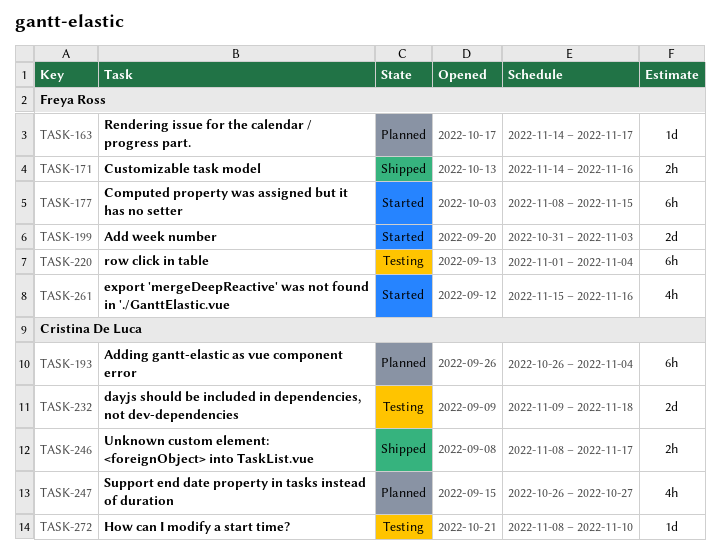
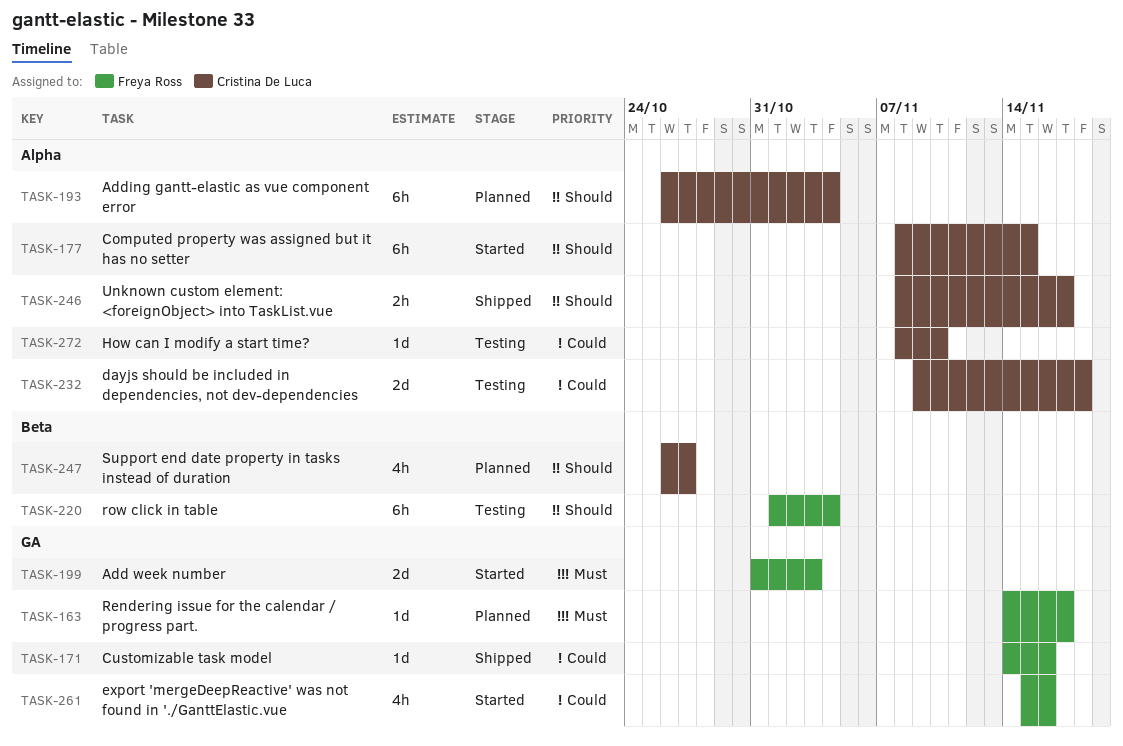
TASK-171, estimate: 2h -> 1d
TASK-177, owner: Freya Ross -> Cristina De Luca

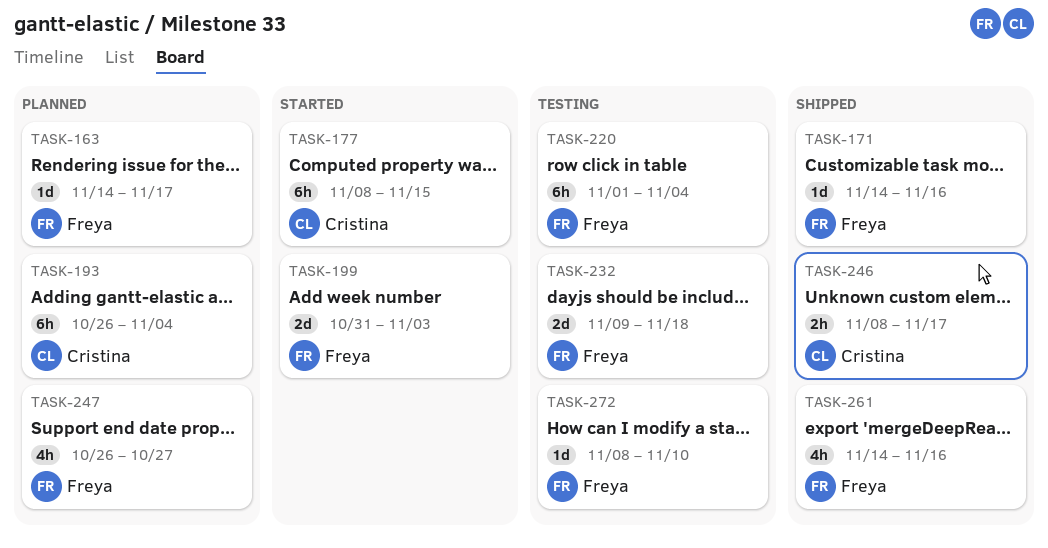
TASK-232, owner: Cristina De Luca -> Freya Ross
TASK-247, owner: Cristina De Luca -> Freya Ross
TASK-261, status: Started -> Shipped
TASK-261, start: Nov 15 -> Nov 14
TASK-272, owner: Cristina De Luca -> Freya Ross

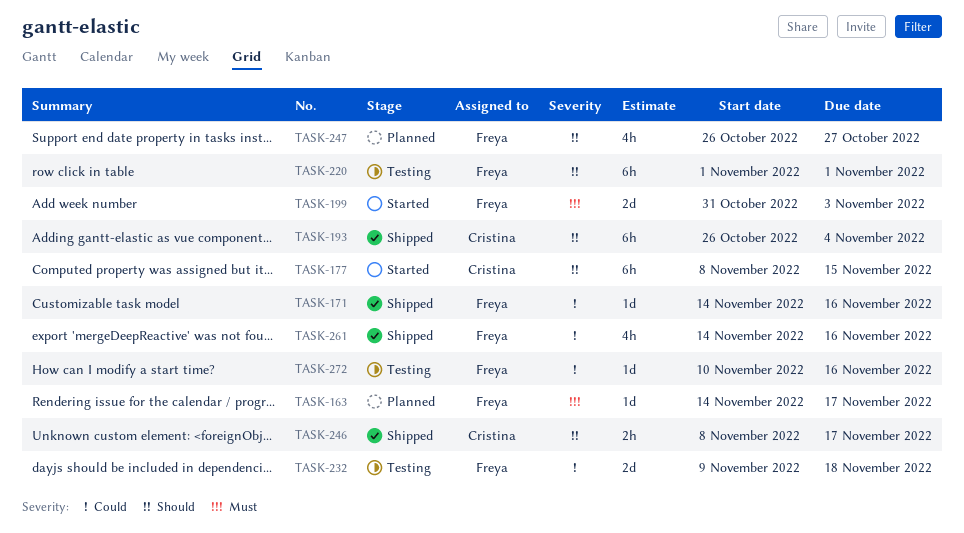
TASK-193, status: Planned -> Shipped
TASK-220, due: Nov 4 -> Nov 1
TASK-272, start: Nov 8 -> Nov 10
TASK-272, due: Nov 10 -> Nov 16

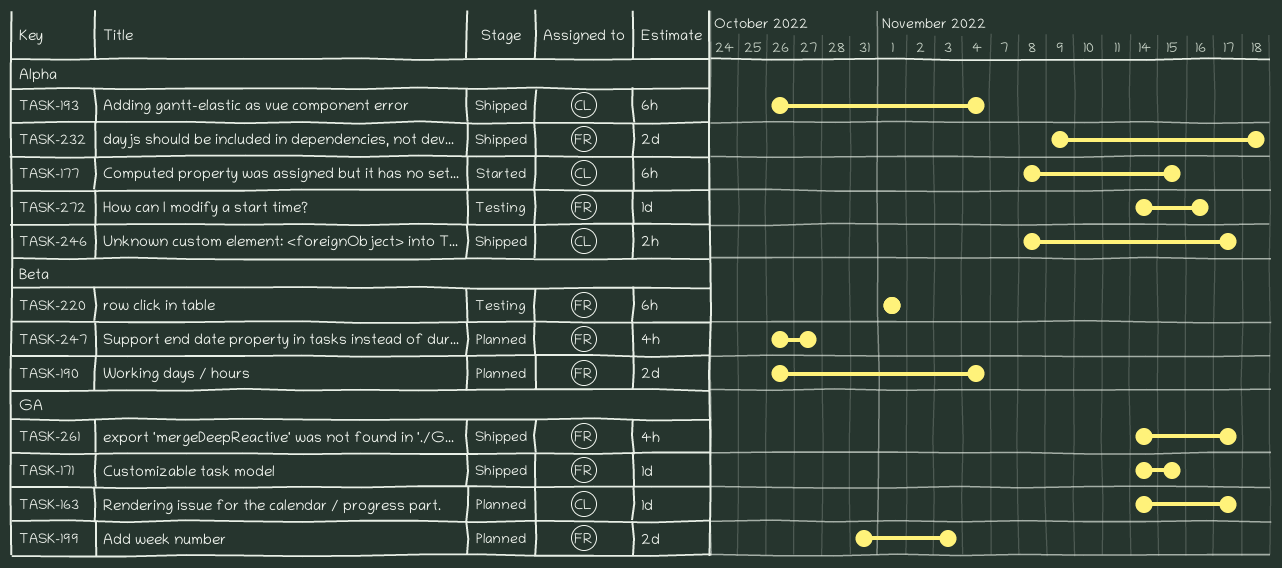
TASK-163, owner: Freya -> Cristina
TASK-171, due: Nov 16 -> Nov 15
TASK-190: none -> present
TASK-199, status: Started -> Planned
TASK-232, status: Testing -> Shipped
TASK-261, due: Nov 16 -> Nov 17
TASK-272, start: Nov 10 -> Nov 14

